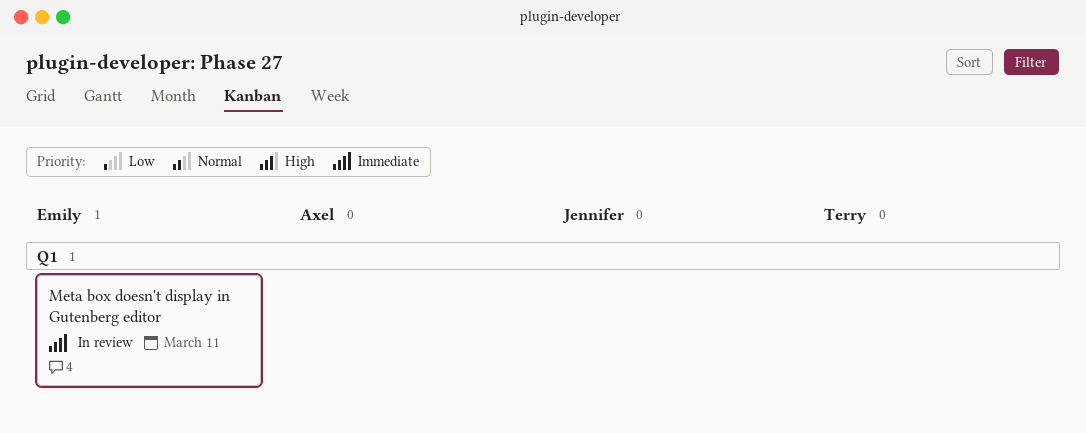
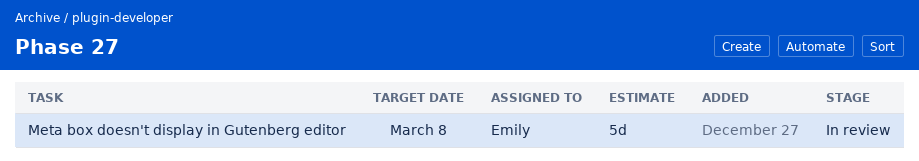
Meta box doesn't display in Gutenberg editor, due: Mar 11 -> Mar 8

